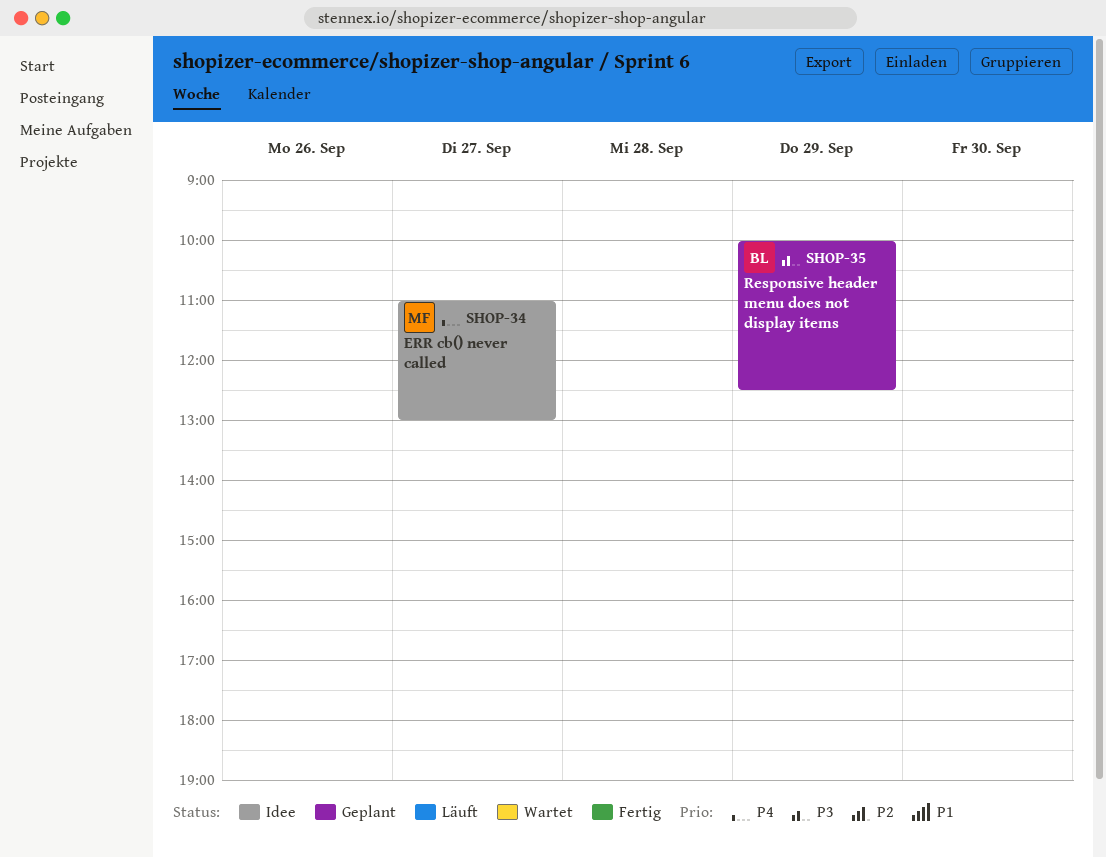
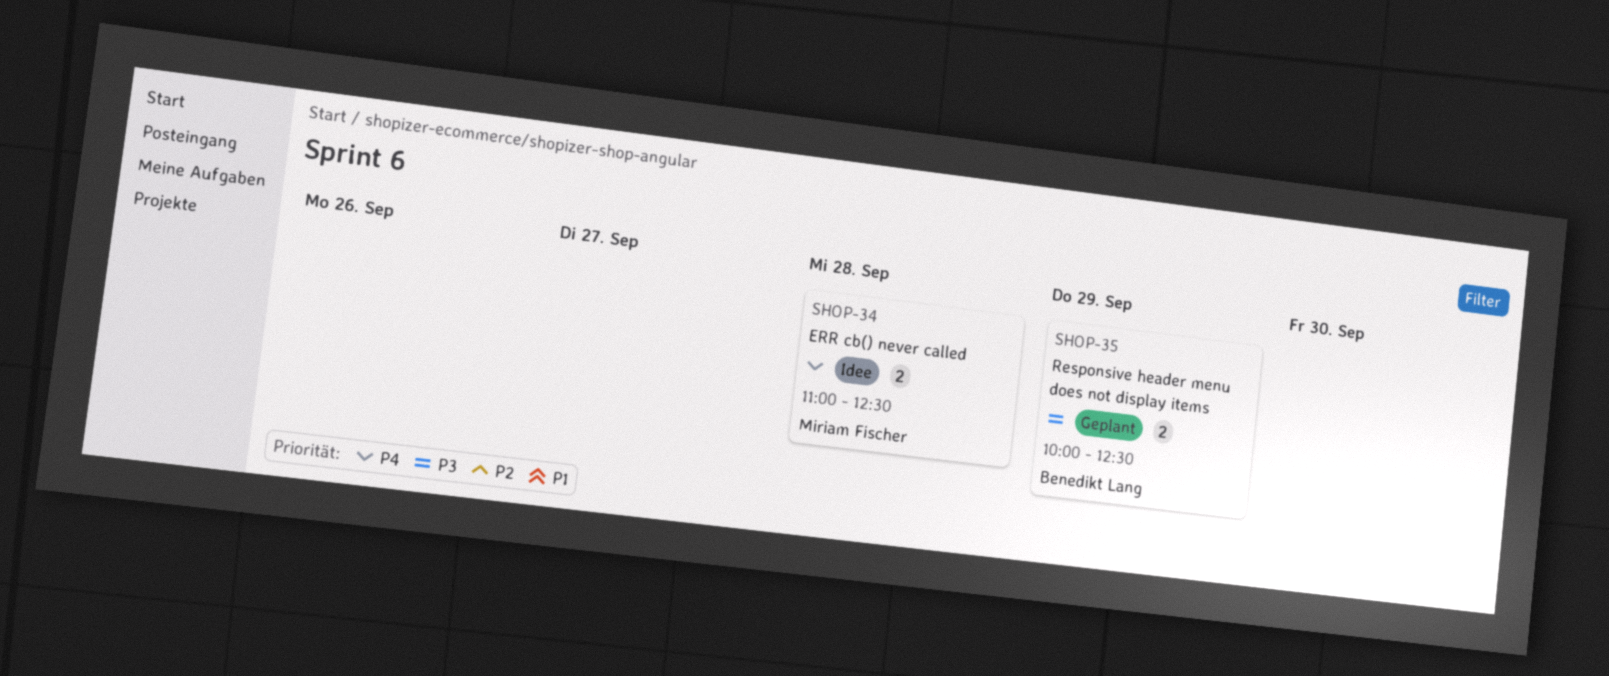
SHOP-34, day: Sep 27 -> Sep 28
SHOP-34, ends: 13:00 -> 12:30

